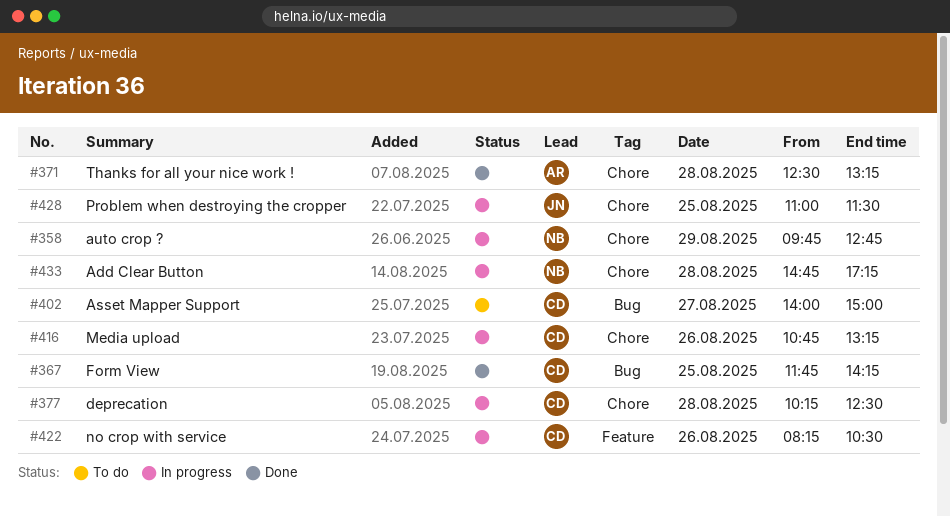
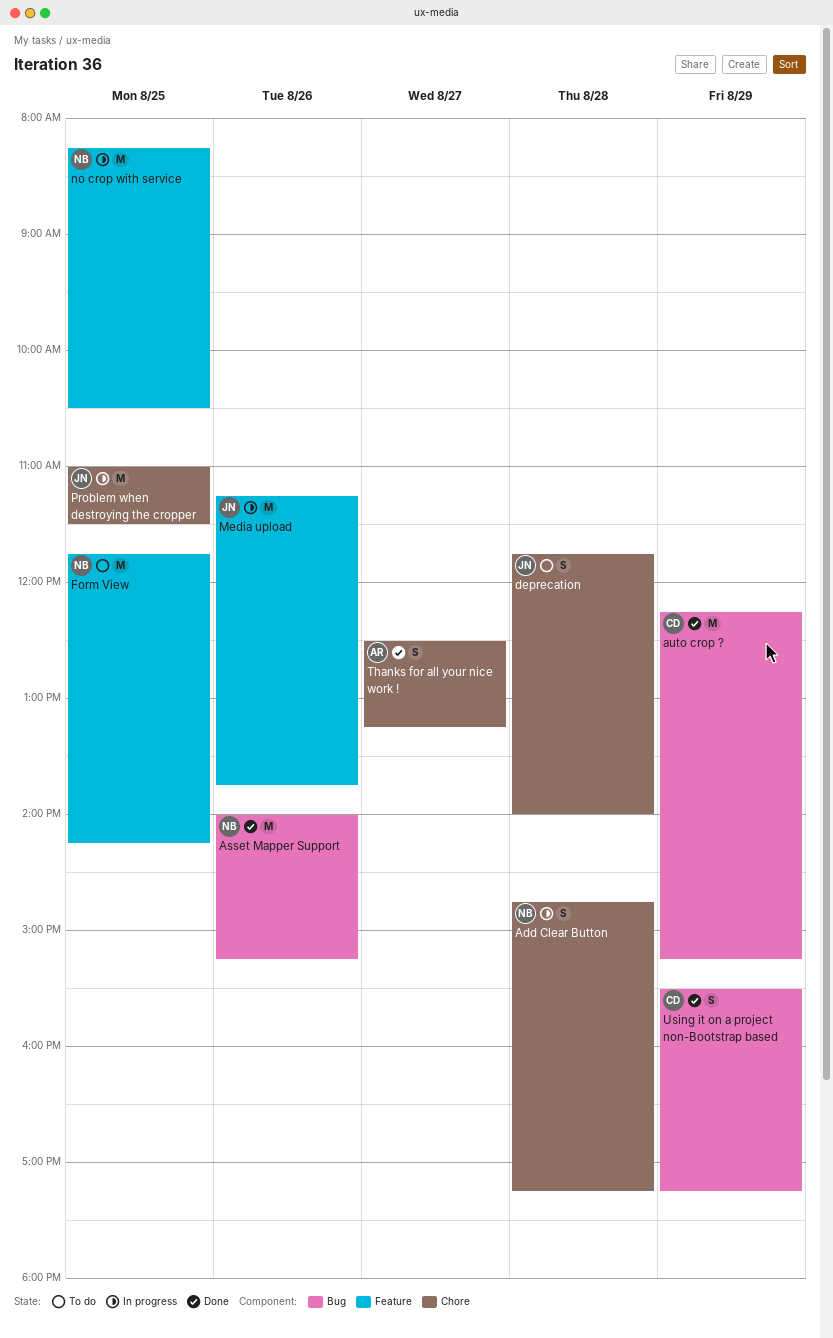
Asset Mapper Support, status: To do -> Done
Asset Mapper Support, owner: CD -> NB
Asset Mapper Support, day: Aug 27 -> Aug 26
Asset Mapper Support, ends: 15:00 -> 15:15
auto crop ?, status: In progress -> Done
auto crop ?, owner: NB -> CD
auto crop ?, label: Chore -> Bug
auto crop ?, begins: 09:45 -> 12:15
auto crop ?, ends: 12:45 -> 15:15
deprecation, status: In progress -> To do
deprecation, owner: CD -> JN
deprecation, begins: 10:15 -> 11:45
deprecation, ends: 12:30 -> 14:00
Form View, status: Done -> To do
Form View, owner: CD -> NB
Form View, label: Bug -> Feature
Media upload, owner: CD -> JN
Media upload, label: Chore -> Feature
Media upload, begins: 10:45 -> 11:15
Media upload, ends: 13:15 -> 13:45
no crop with service, owner: CD -> NB
no crop with service, day: Aug 26 -> Aug 25
Thanks for all your nice work !, day: Aug 28 -> Aug 27
Using it on a project non-Bootstrap based: none -> present

